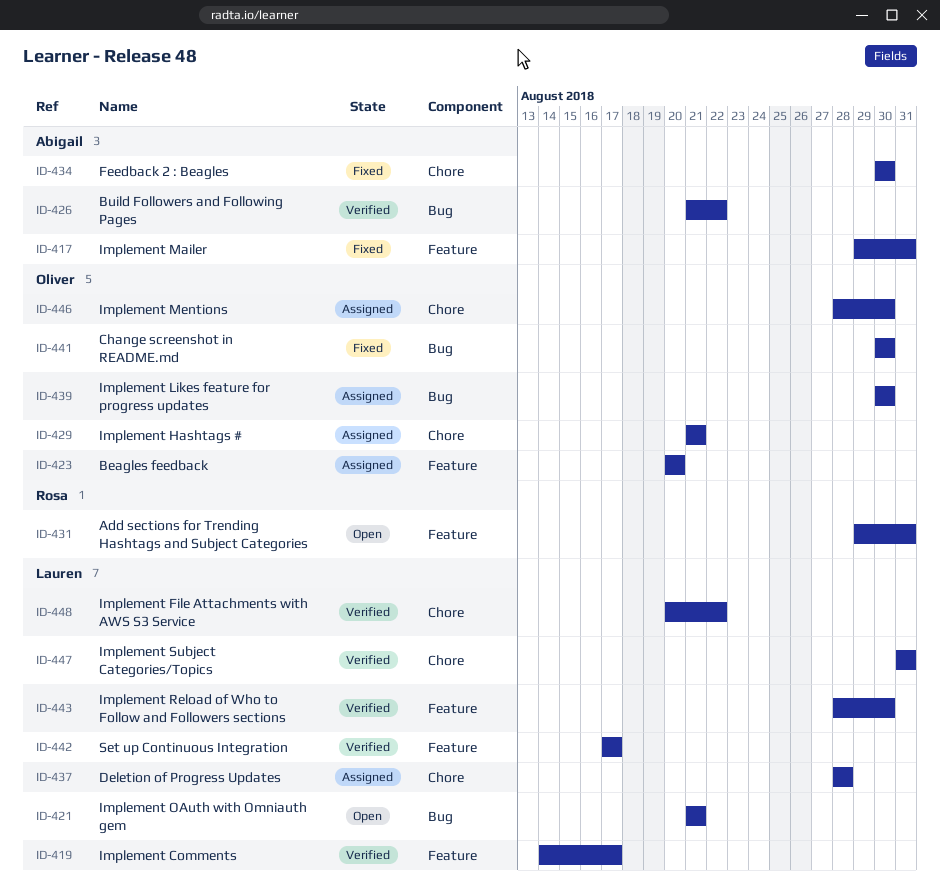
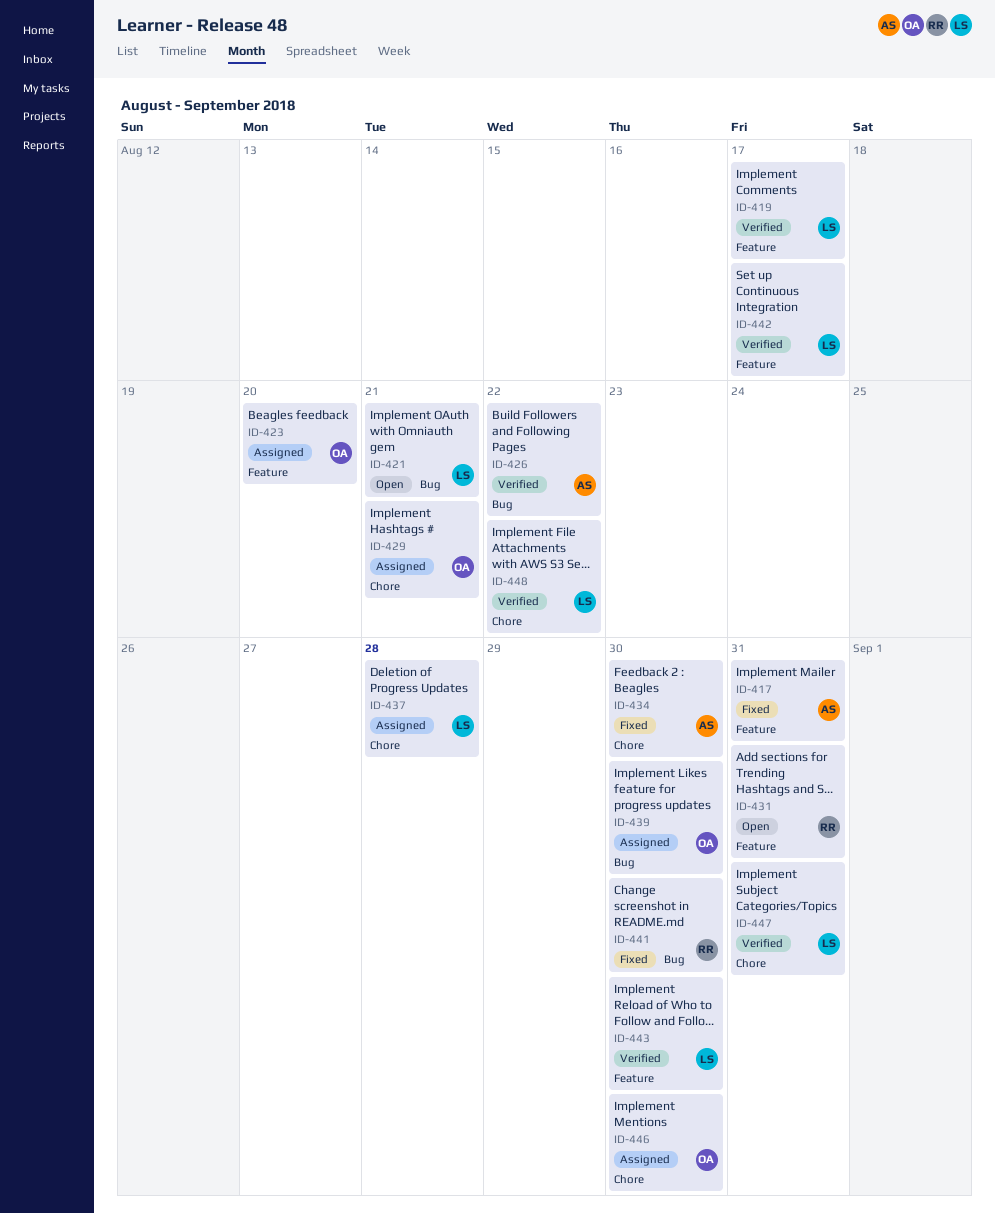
ID-441, owner: Oliver -> Rosa

